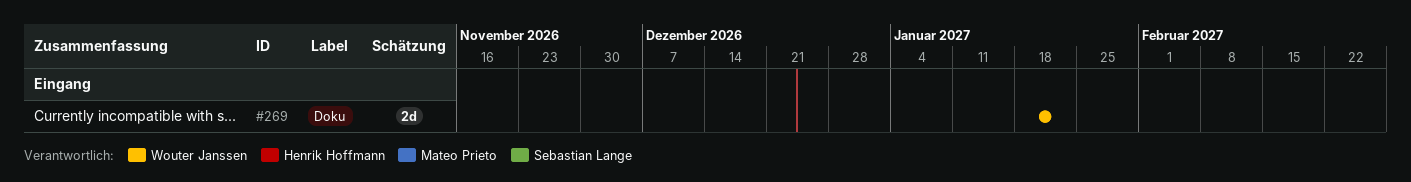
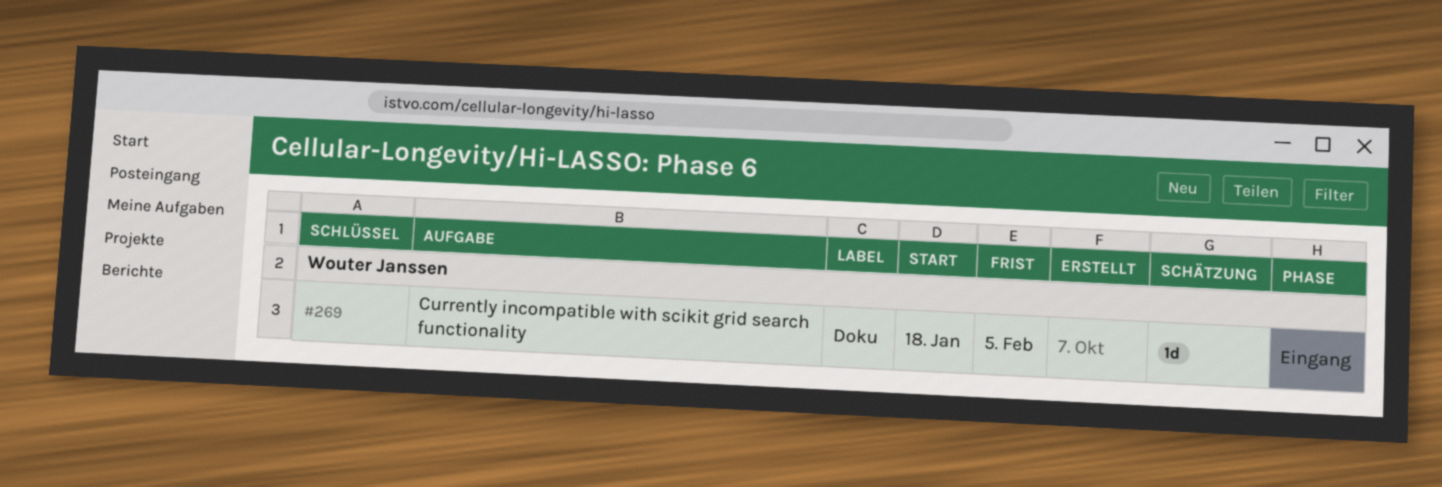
#269, estimate: 2d -> 1d
#269, due: Jan 22 -> Feb 5

